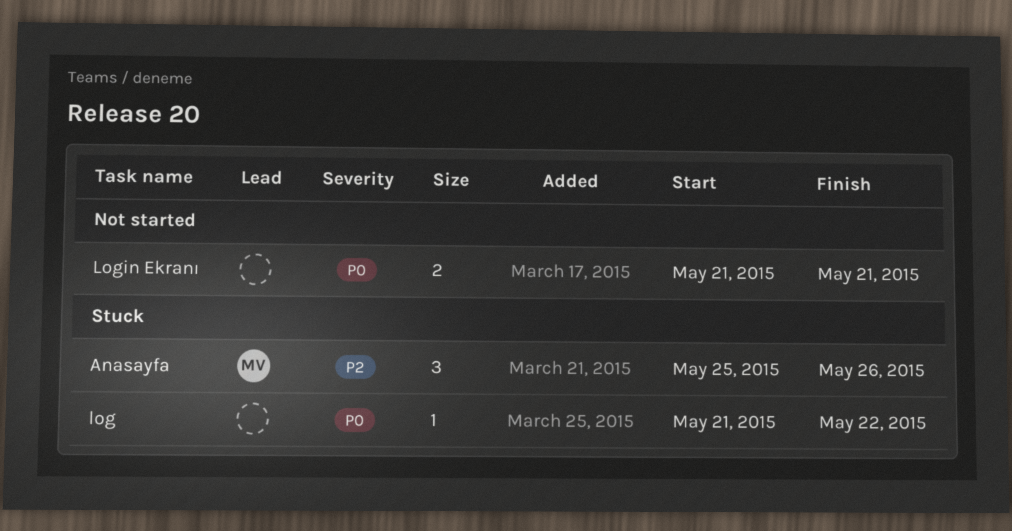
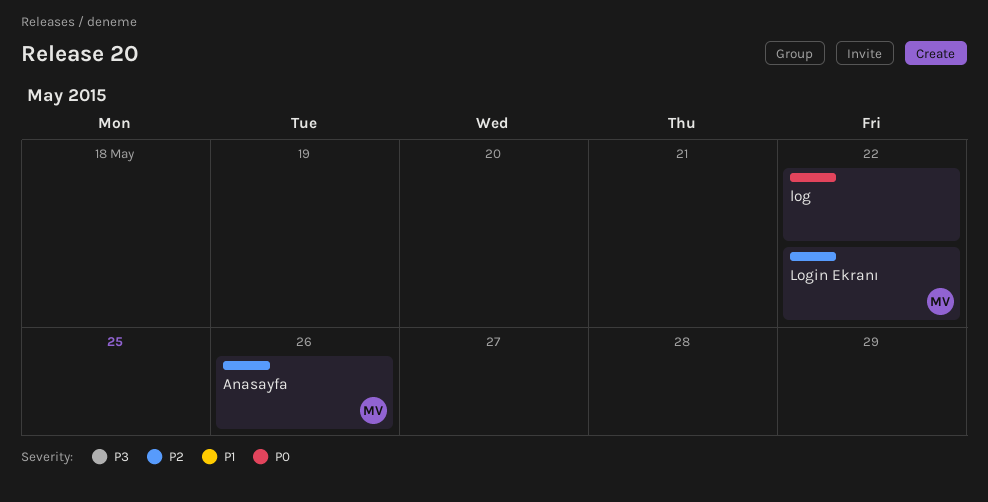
Login Ekranı, owner: none -> MV
Login Ekranı, priority: P0 -> P2
Login Ekranı, due: May 21 -> May 22

